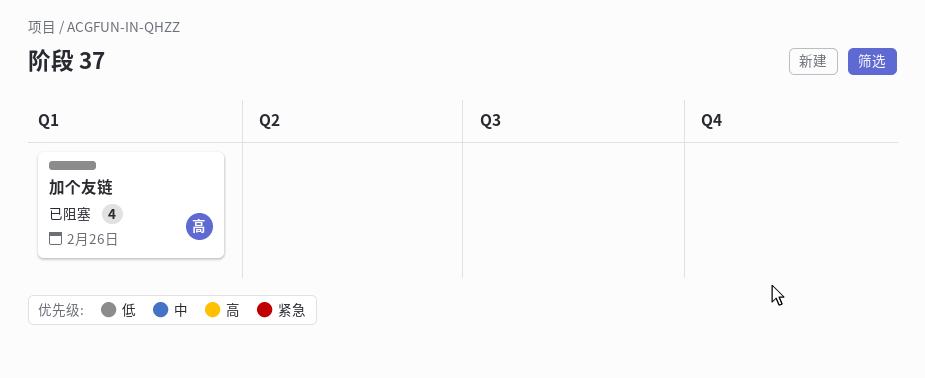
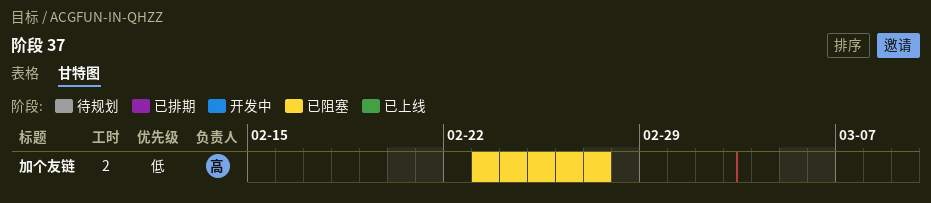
加个友链, estimate: 4 -> 2
加个友链, due: Feb 26 -> Feb 27

